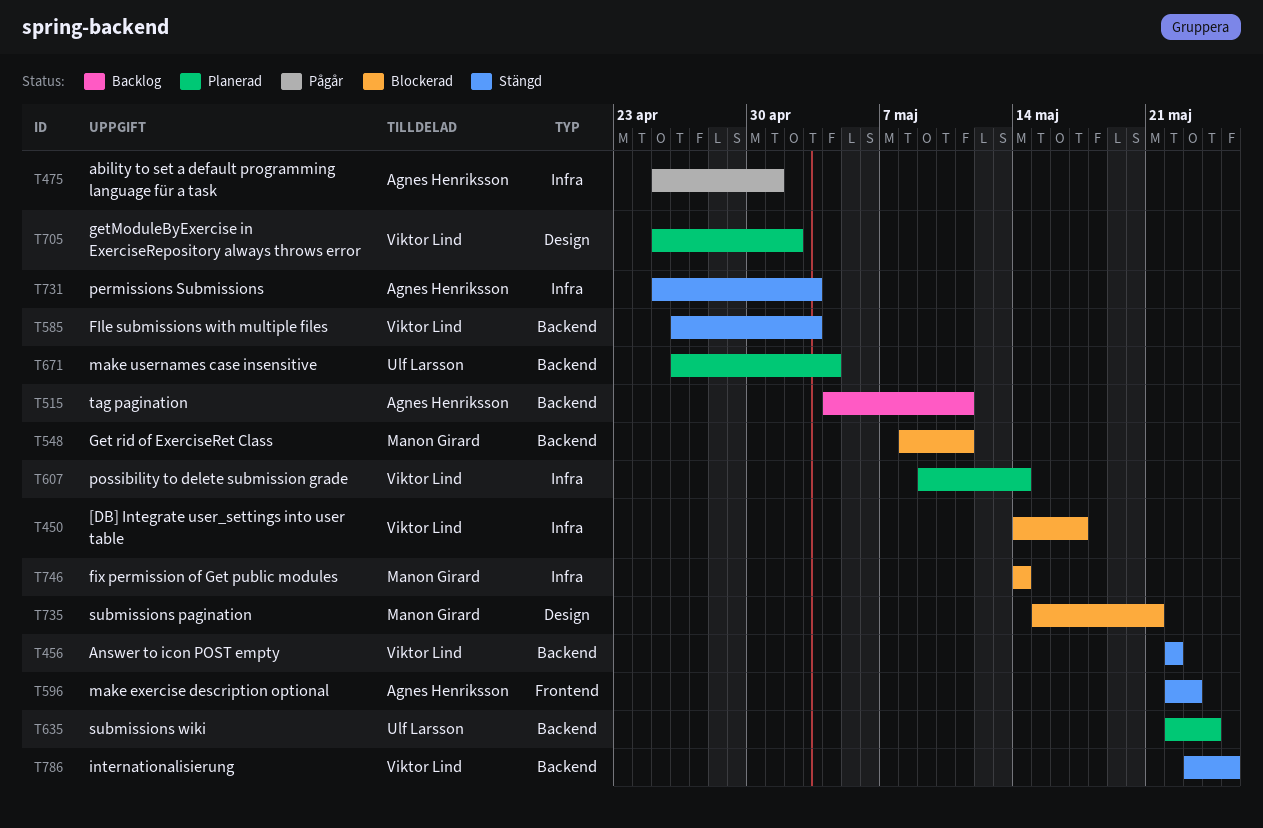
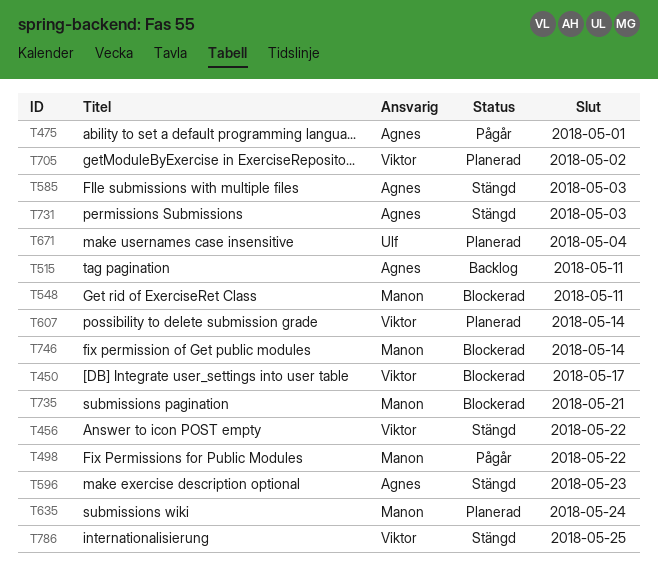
T498: none -> present
T585, owner: Viktor Lind -> Agnes Henriksson
T635, owner: Ulf Larsson -> Manon Girard

